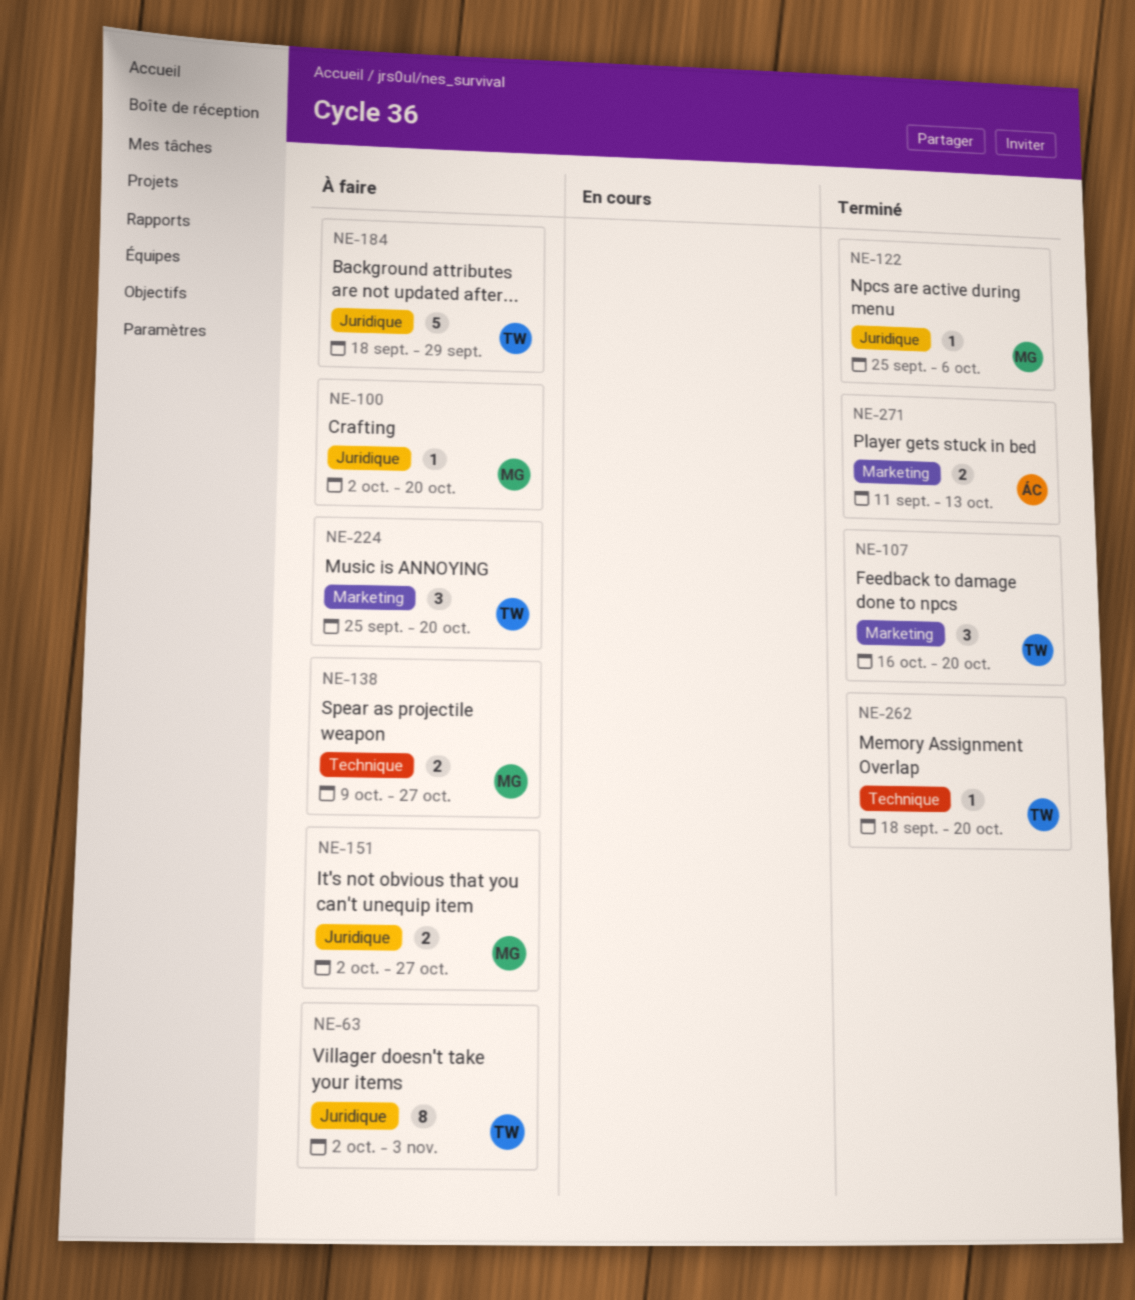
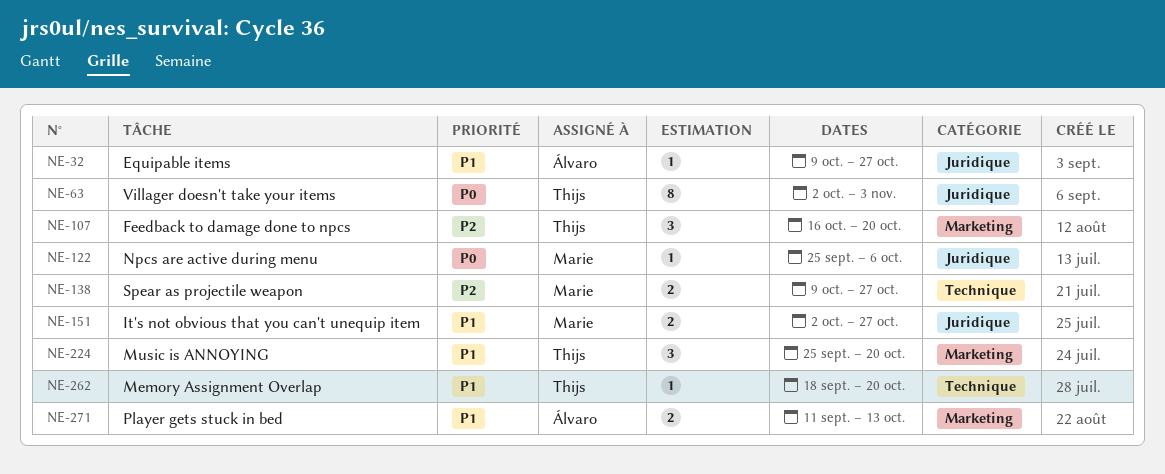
NE-32: none -> present
NE-100: present -> none
NE-184: present -> none

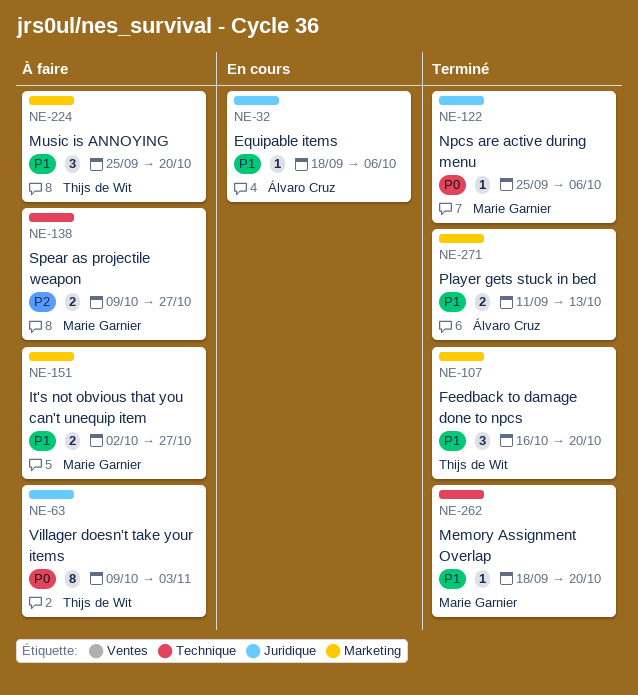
NE-32, start: Oct 9 -> Sep 18
NE-32, due: Oct 27 -> Oct 6
NE-63, start: Oct 2 -> Oct 9
NE-107, priority: P2 -> P1
NE-151, label: Juridique -> Marketing
NE-262, owner: Thijs de Wit -> Marie Garnier

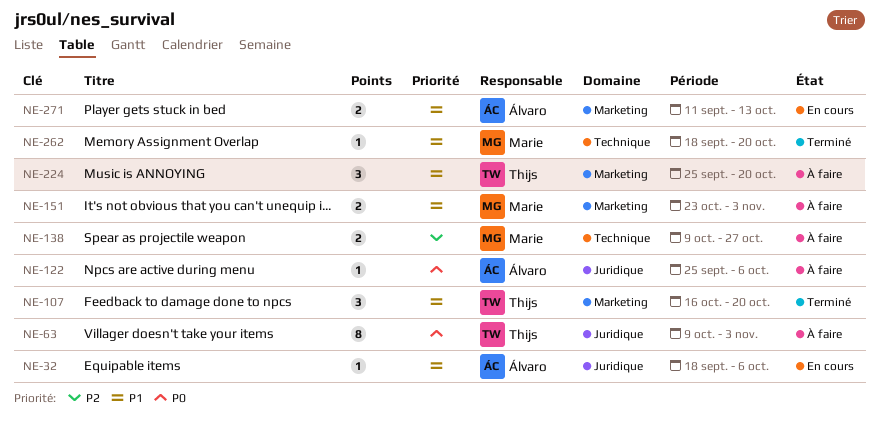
NE-122, status: Terminé -> À faire
NE-122, owner: Marie Garnier -> Álvaro Cruz
NE-151, start: Oct 2 -> Oct 23
NE-151, due: Oct 27 -> Nov 3
NE-271, status: Terminé -> En cours

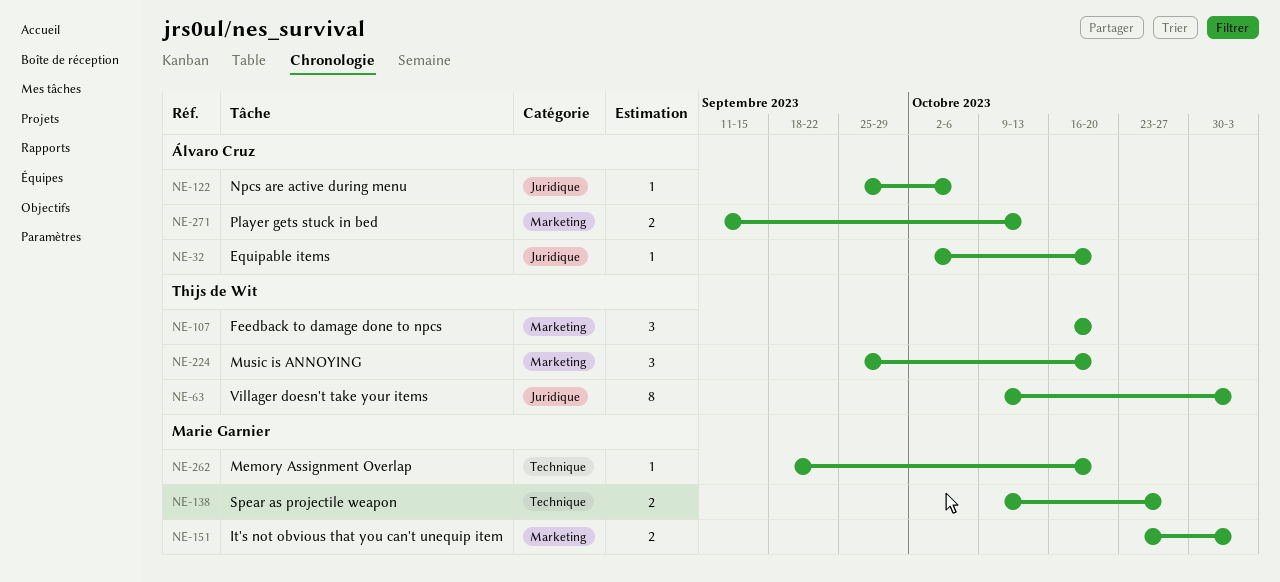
NE-32, start: Sep 18 -> Oct 2
NE-32, due: Oct 6 -> Oct 20

